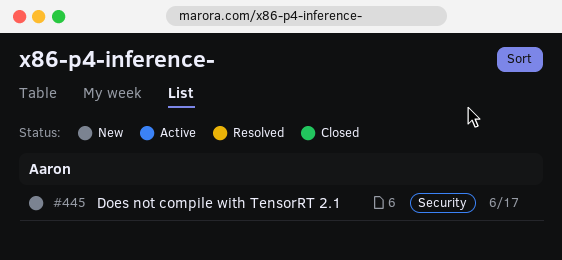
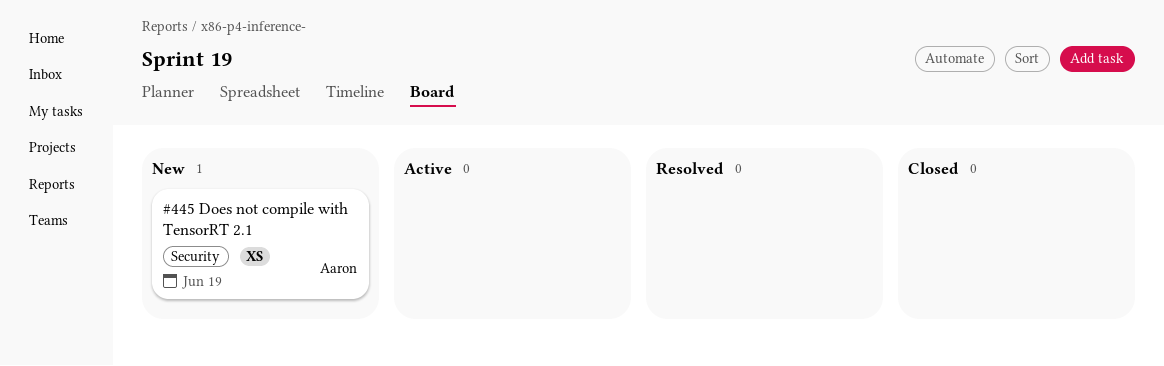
#445, due: Jun 17 -> Jun 19

